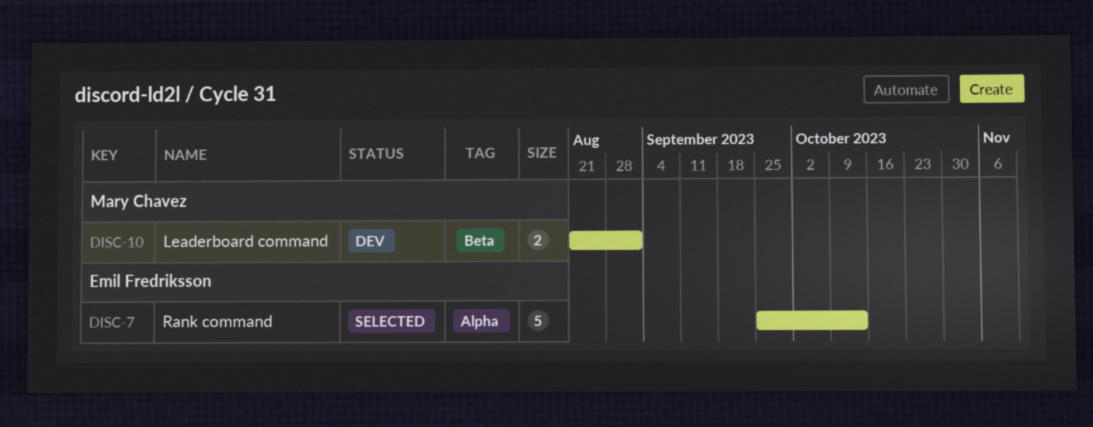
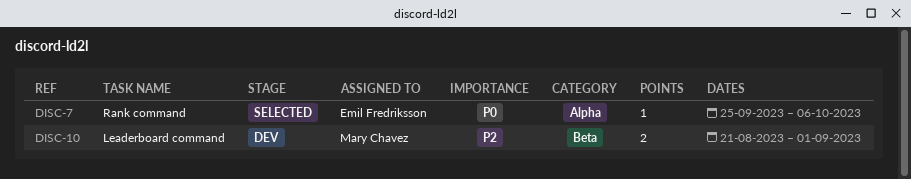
DISC-7, estimate: 5 -> 1
DISC-7, due: Oct 13 -> Oct 6

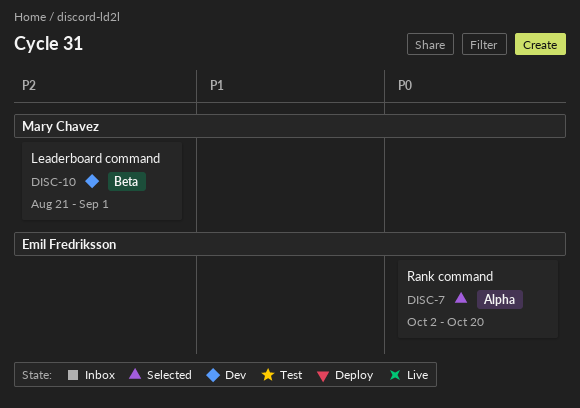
DISC-7, start: Sep 25 -> Oct 2
DISC-7, due: Oct 6 -> Oct 20

